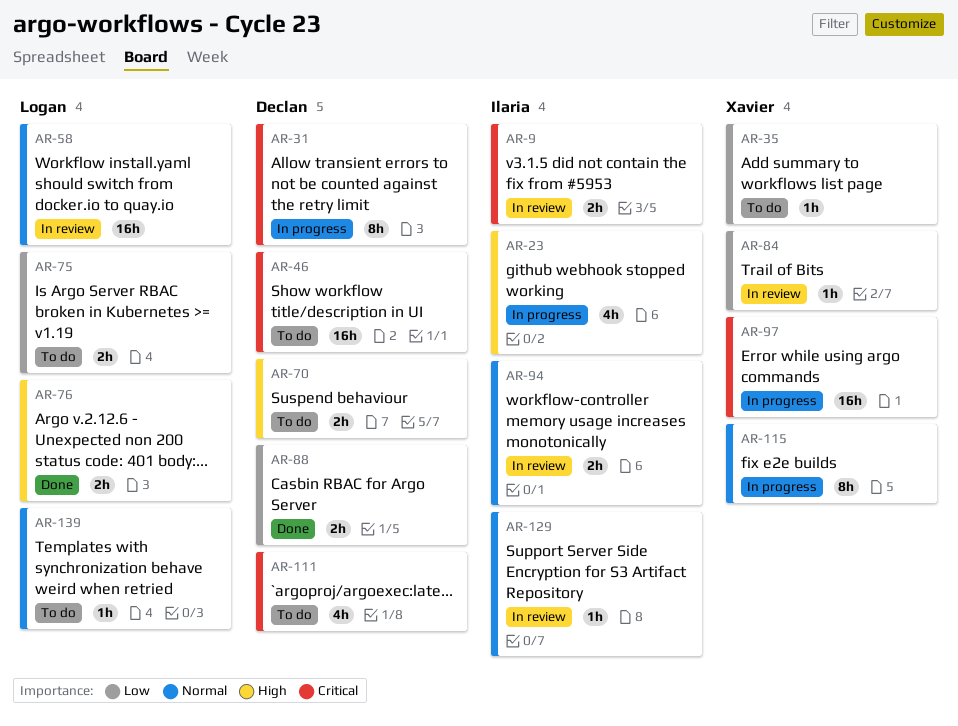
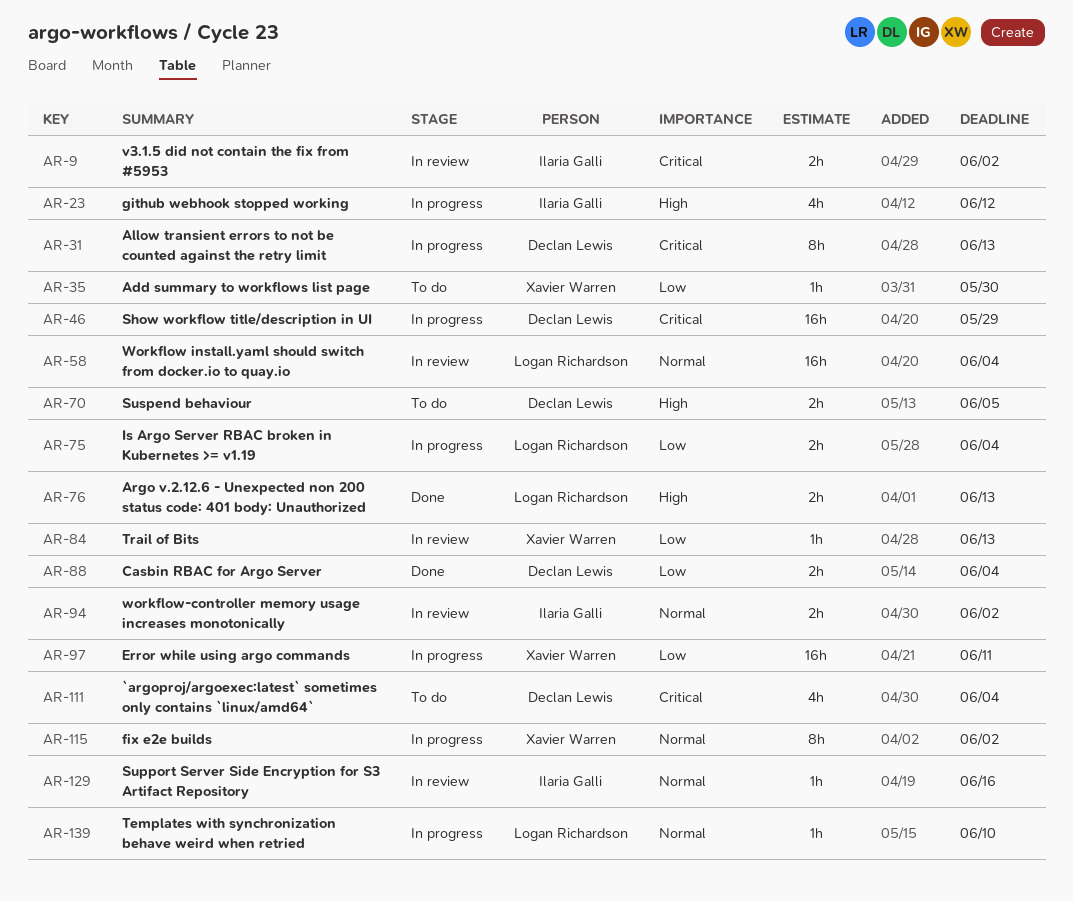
AR-46, status: To do -> In progress
AR-75, status: To do -> In progress
AR-97, priority: Critical -> Low
AR-139, status: To do -> In progress

